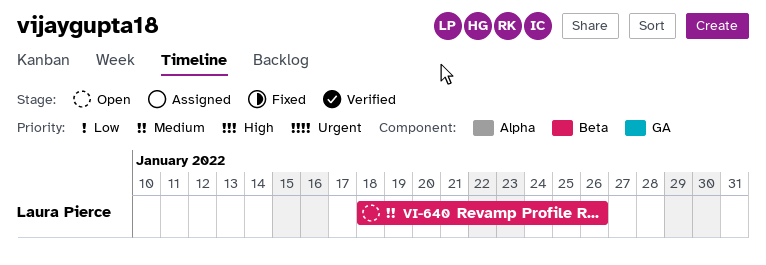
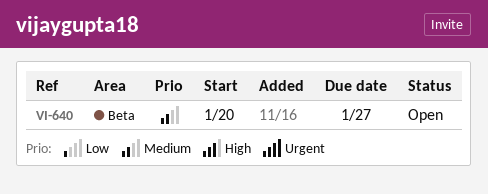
VI-640, start: Jan 18 -> Jan 20
VI-640, due: Jan 26 -> Jan 27

